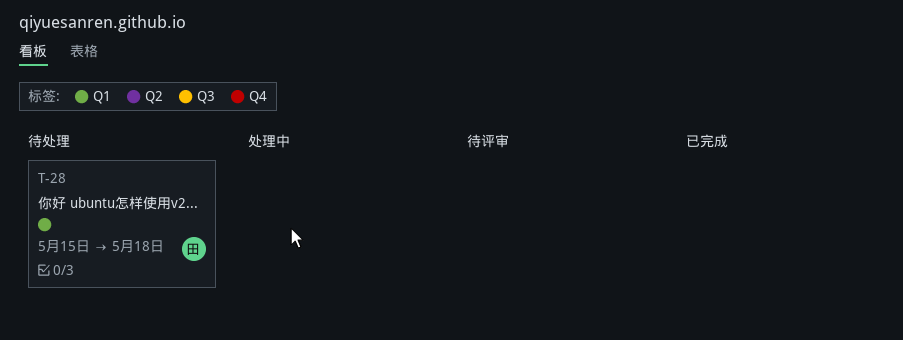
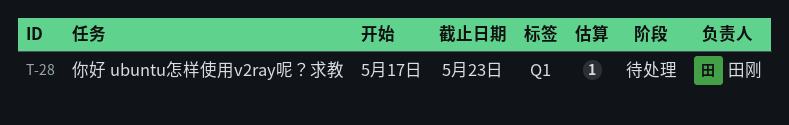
T-28, start: May 15 -> May 17
T-28, due: May 18 -> May 23

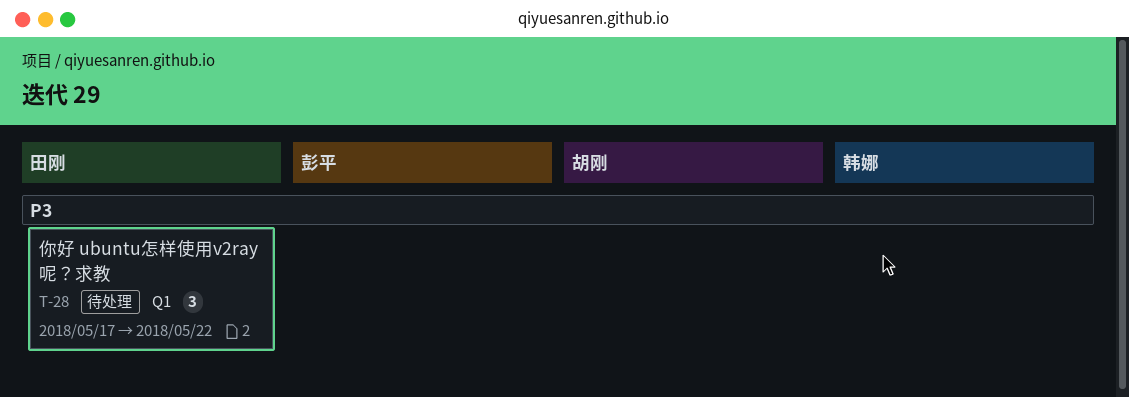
T-28, estimate: 1 -> 3
T-28, due: May 23 -> May 22

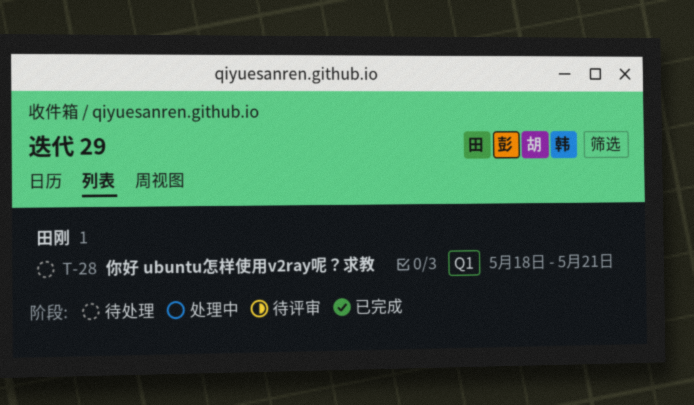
T-28, start: May 17 -> May 18
T-28, due: May 22 -> May 21

